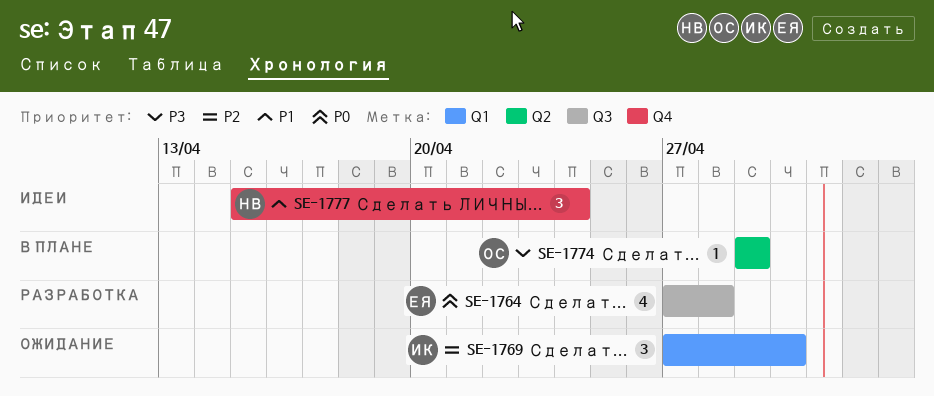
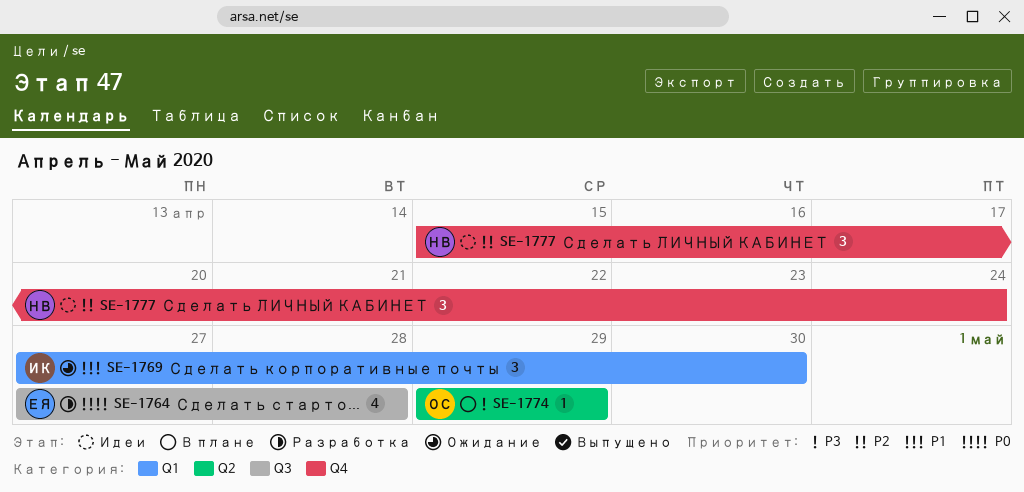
SE-1769, priority: P2 -> P1
SE-1777, priority: P1 -> P2

